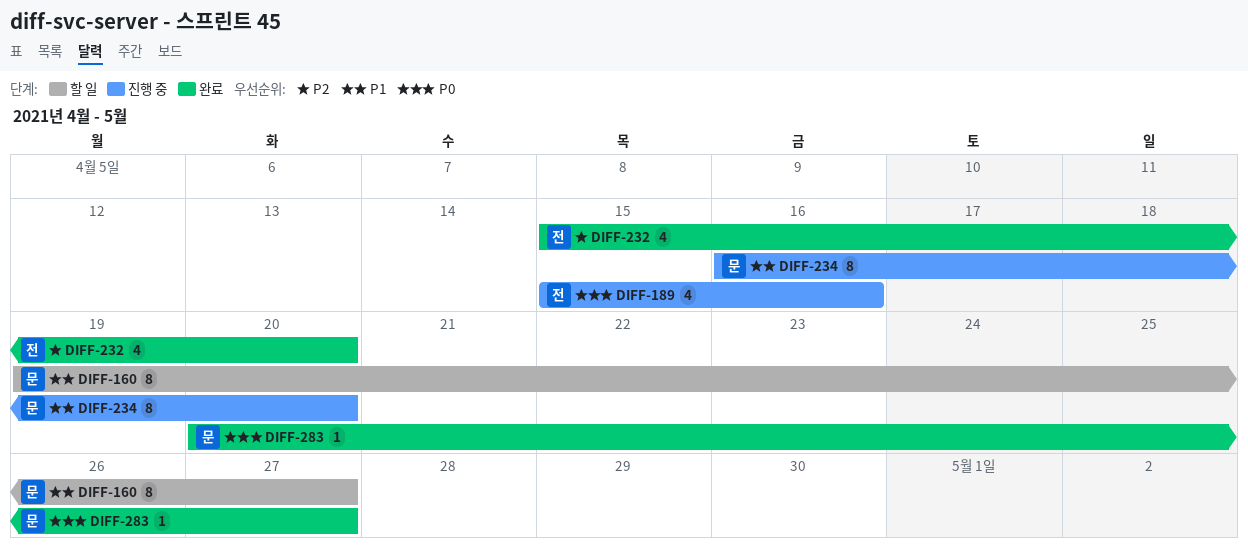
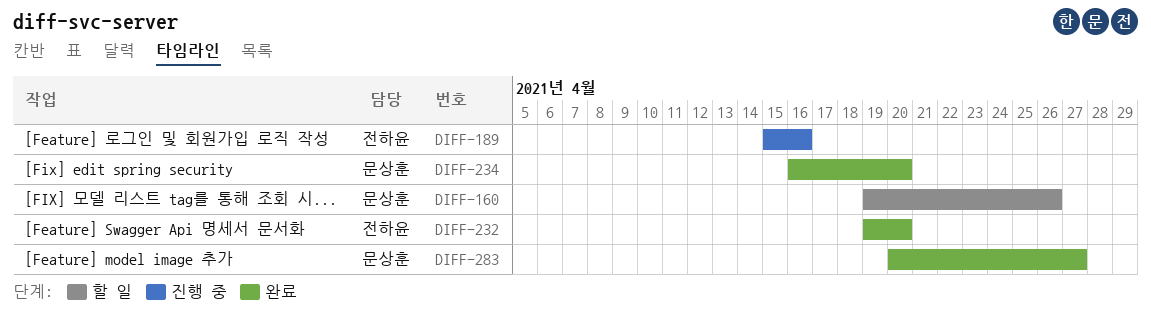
DIFF-160, due: Apr 27 -> Apr 26
DIFF-232, start: Apr 15 -> Apr 19
DIFF-234, status: 진행 중 -> 완료

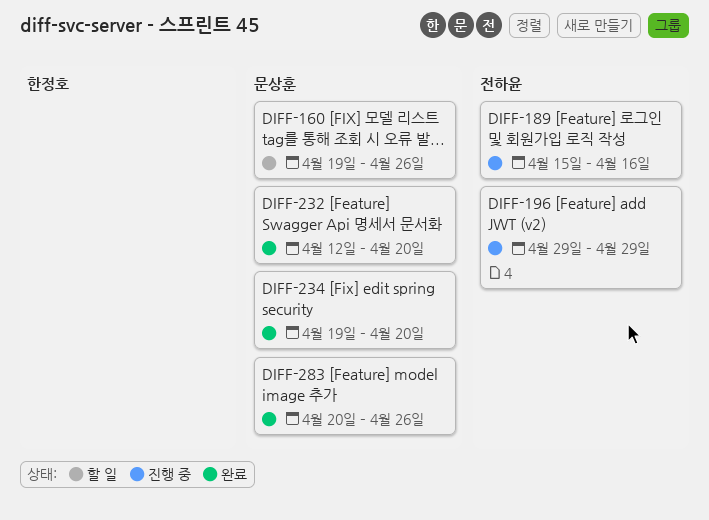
DIFF-196: none -> present
DIFF-232, owner: 전하윤 -> 문상훈
DIFF-232, start: Apr 19 -> Apr 12
DIFF-234, start: Apr 16 -> Apr 19
DIFF-283, due: Apr 27 -> Apr 26

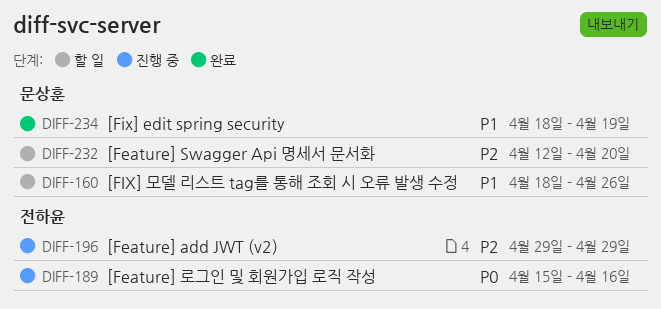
DIFF-160, start: Apr 19 -> Apr 18
DIFF-232, status: 완료 -> 할 일
DIFF-234, start: Apr 19 -> Apr 18
DIFF-234, due: Apr 20 -> Apr 19
DIFF-283: present -> none

